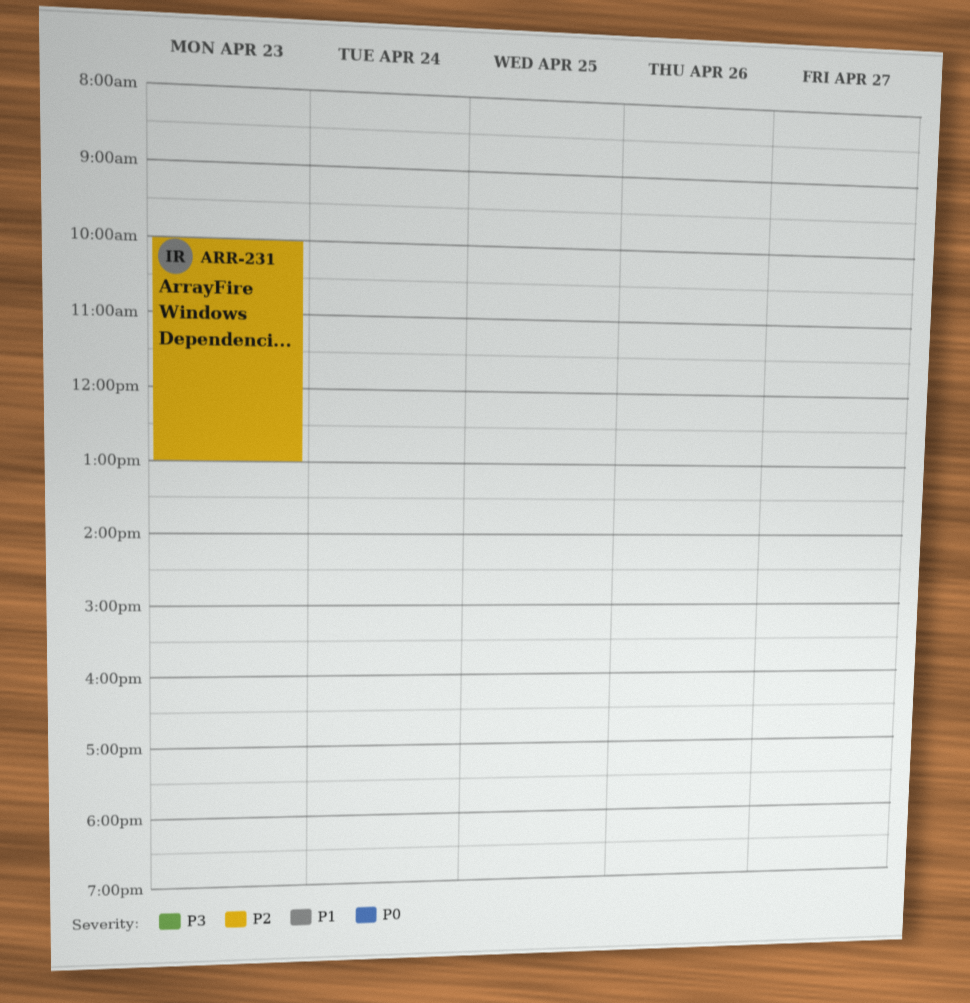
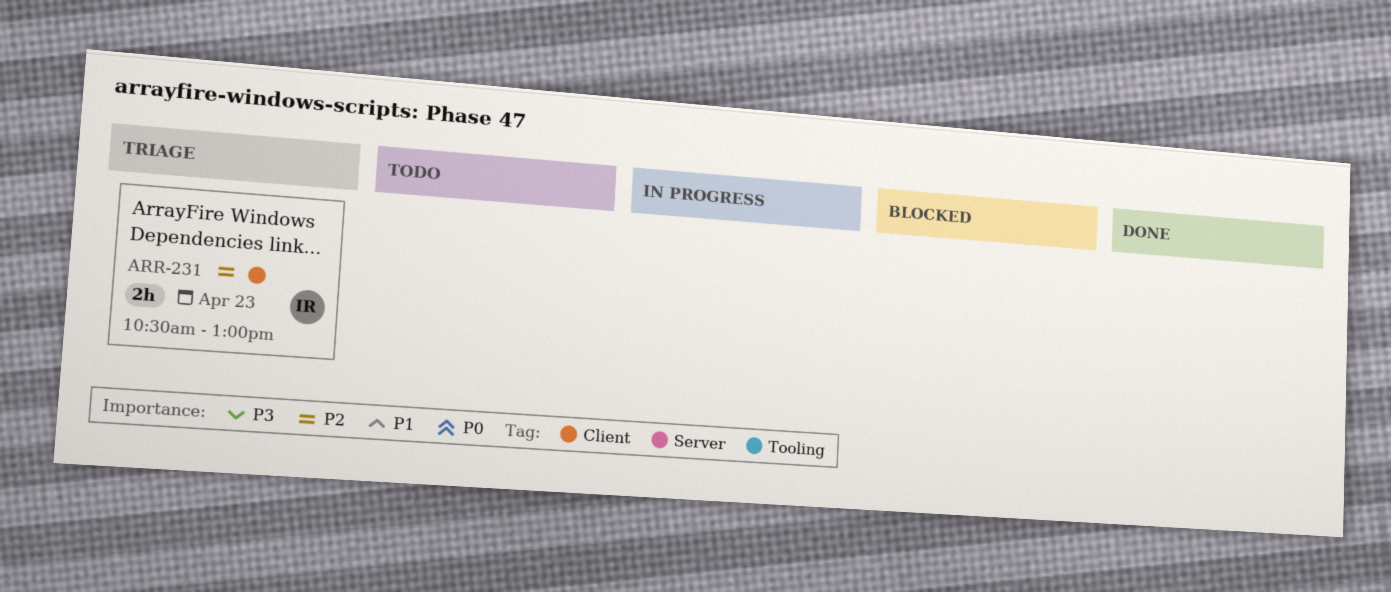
ARR-231, begins: 10:00 -> 10:30

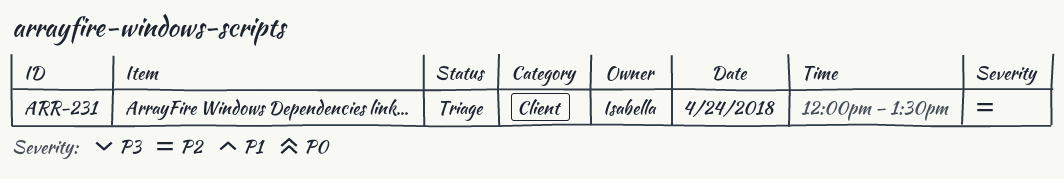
ARR-231, day: Apr 23 -> Apr 24
ARR-231, begins: 10:30 -> 12:00
ARR-231, ends: 13:00 -> 13:30

